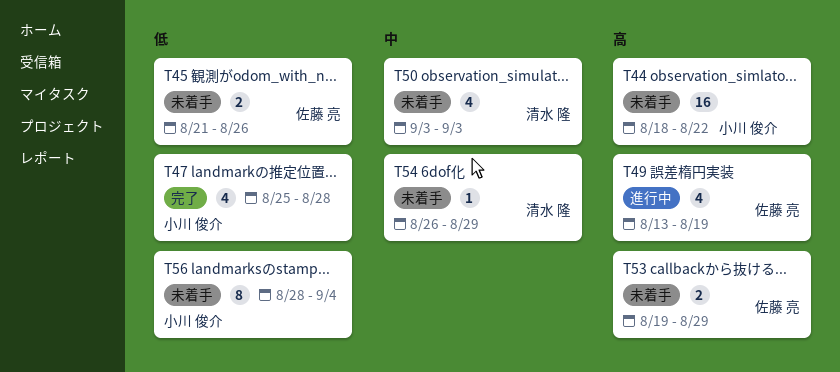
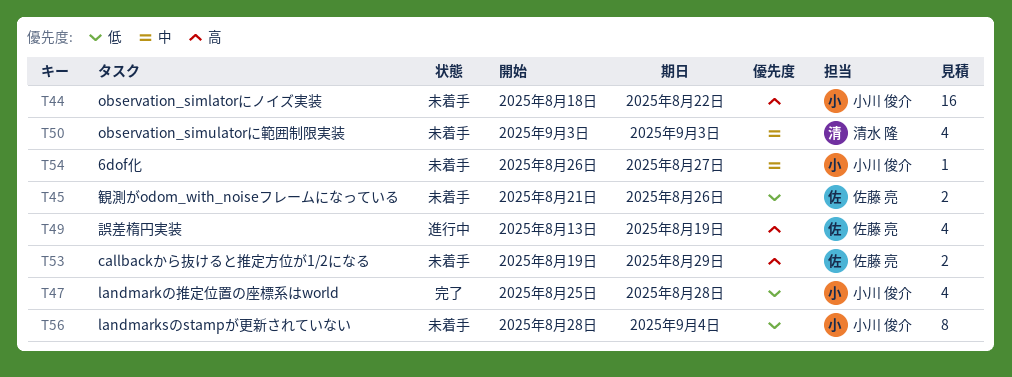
T54, owner: 清水 隆 -> 小川 俊介
T54, due: Aug 29 -> Aug 27

